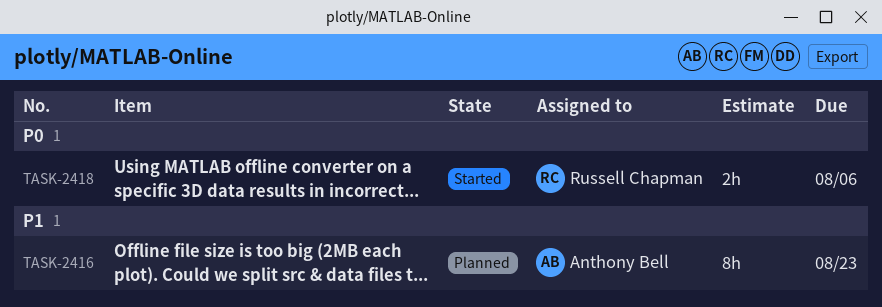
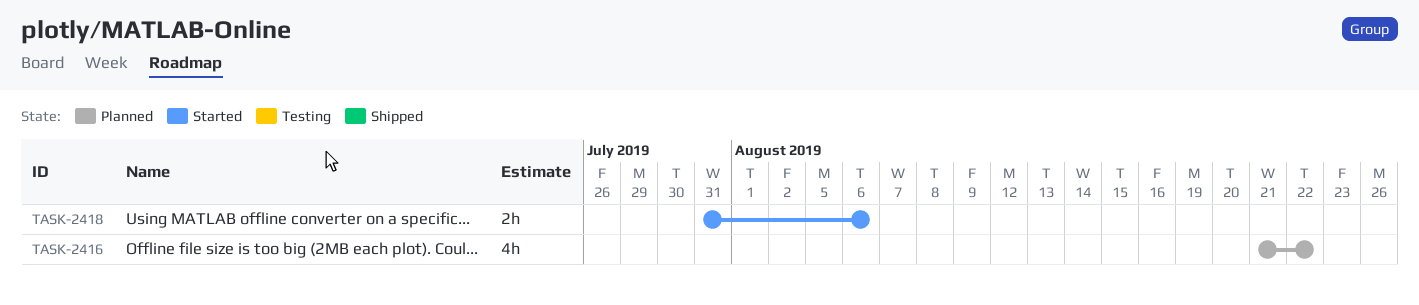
TASK-2416, estimate: 8h -> 4h
TASK-2416, due: Aug 23 -> Aug 22

